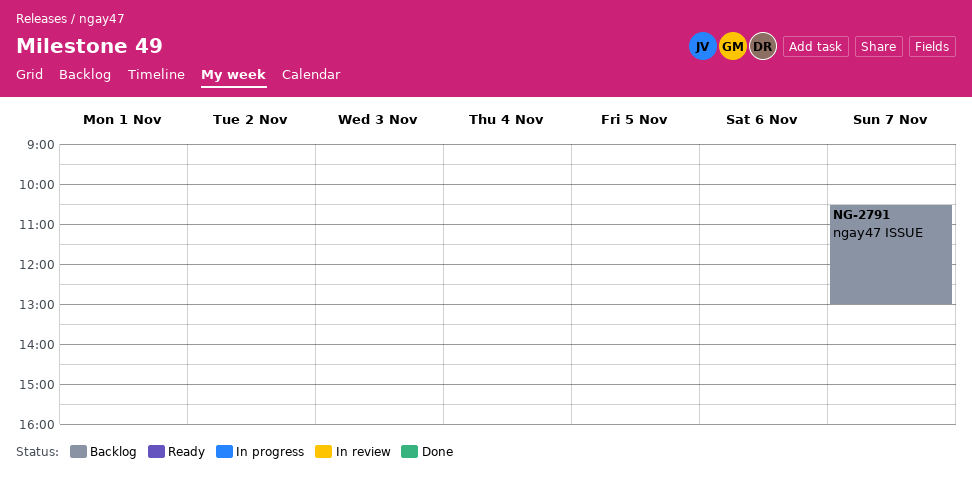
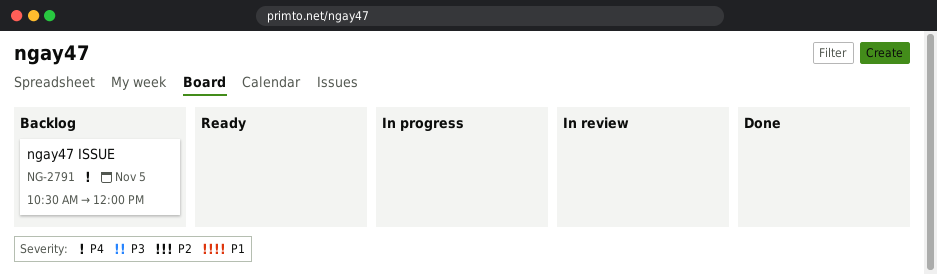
NG-2791, day: Nov 7 -> Nov 5
NG-2791, ends: 13:00 -> 12:00

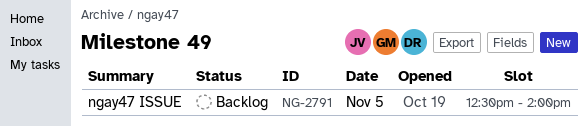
NG-2791, begins: 10:30 -> 12:30
NG-2791, ends: 12:00 -> 14:00

